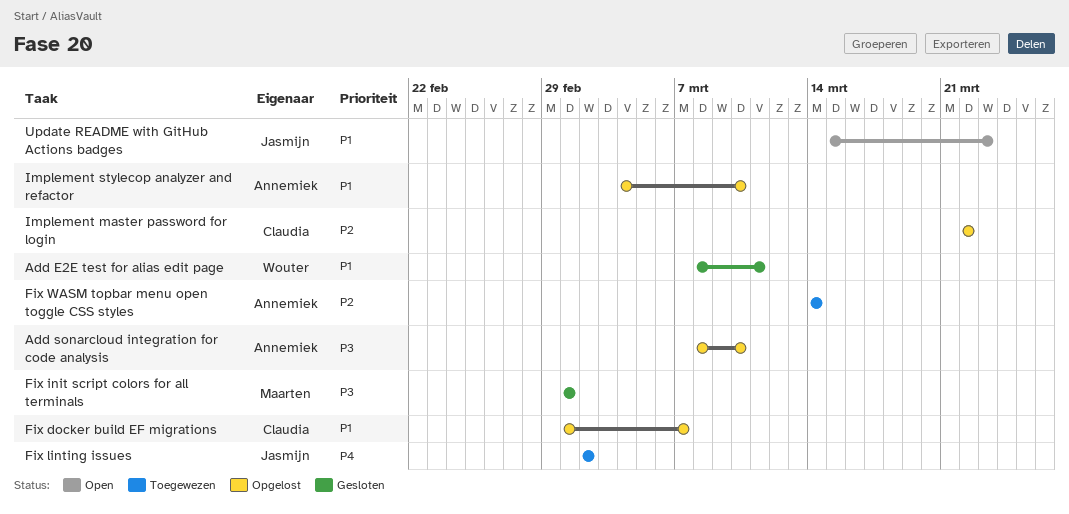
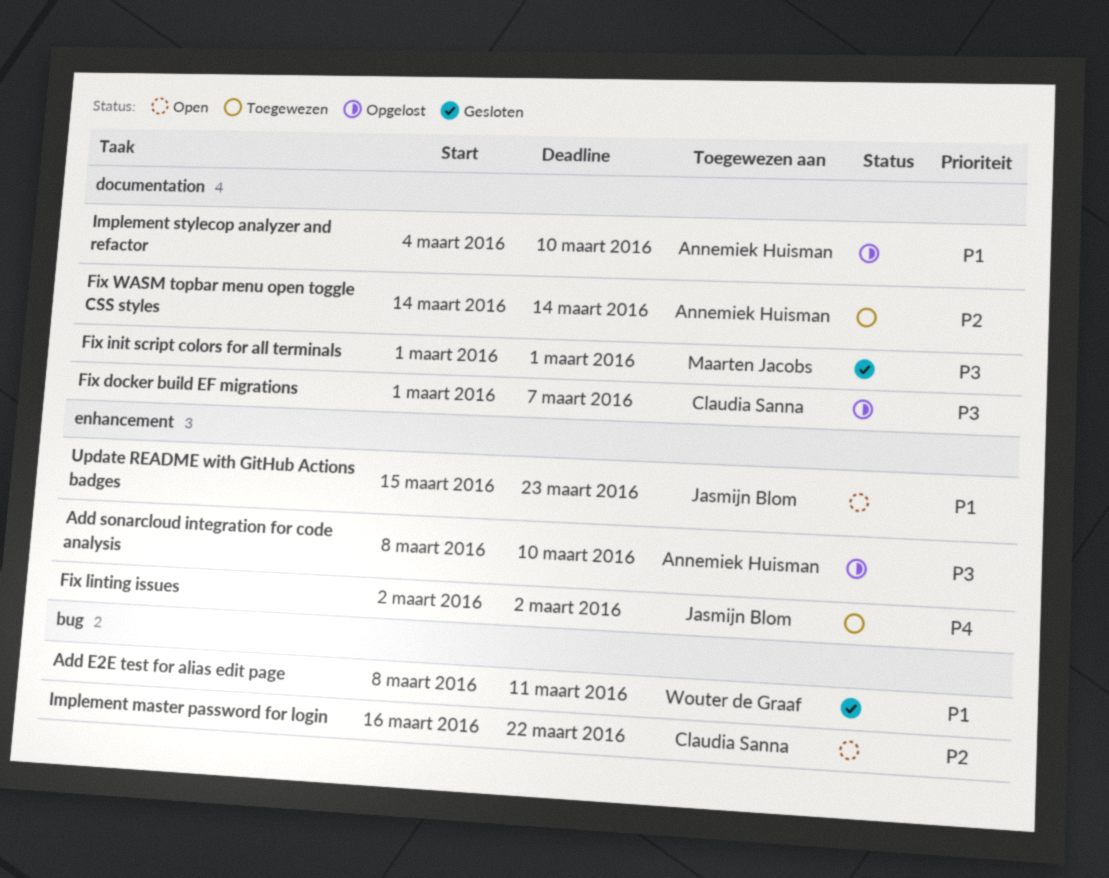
Fix docker build EF migrations, priority: P1 -> P3
Implement master password for login, status: Opgelost -> Open
Implement master password for login, start: Mar 22 -> Mar 16

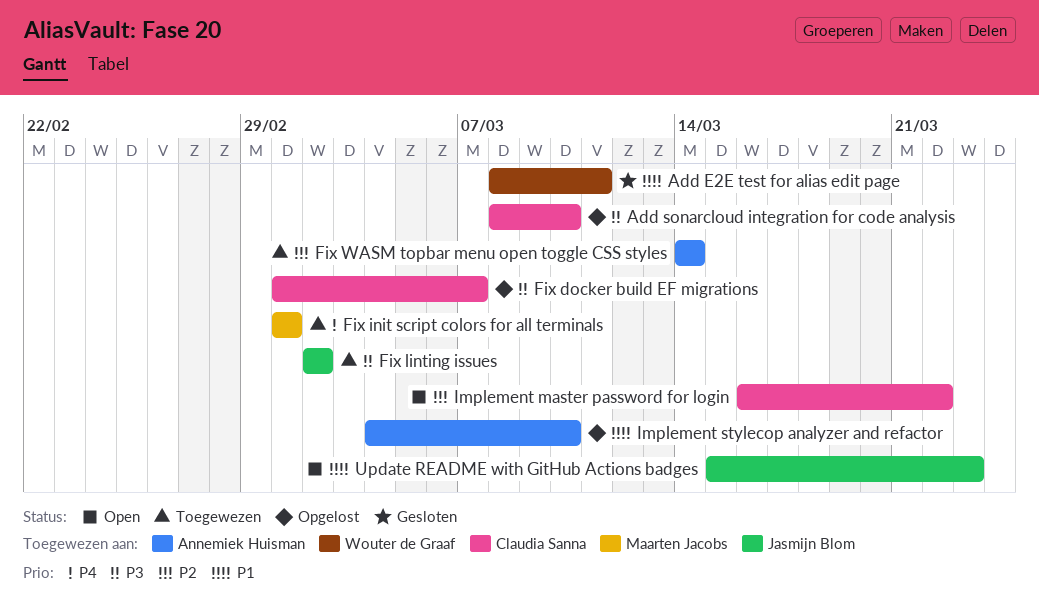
Add sonarcloud integration for code analysis, owner: Annemiek Huisman -> Claudia Sanna
Fix init script colors for all terminals, status: Gesloten -> Toegewezen
Fix init script colors for all terminals, priority: P3 -> P4
Fix linting issues, priority: P4 -> P3

